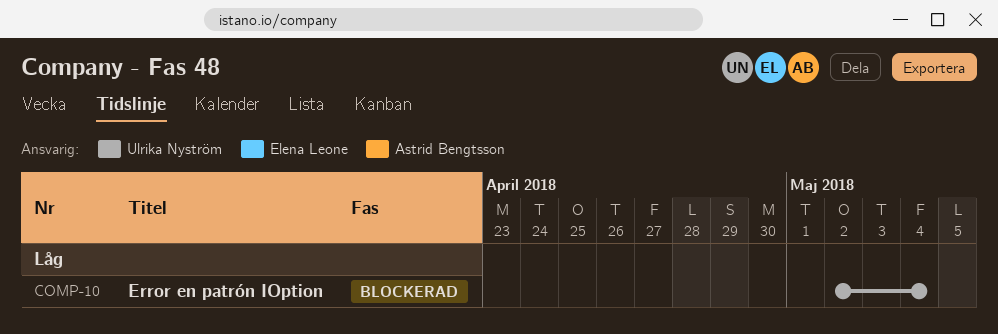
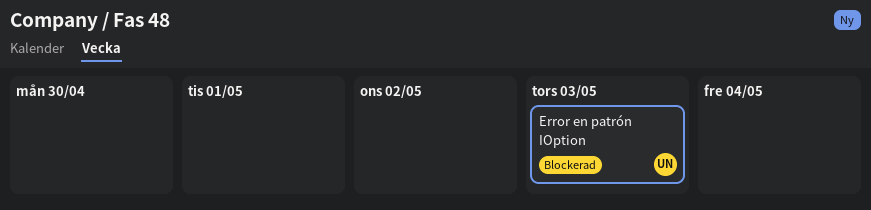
Error en patrón IOption, due: May 4 -> May 3

